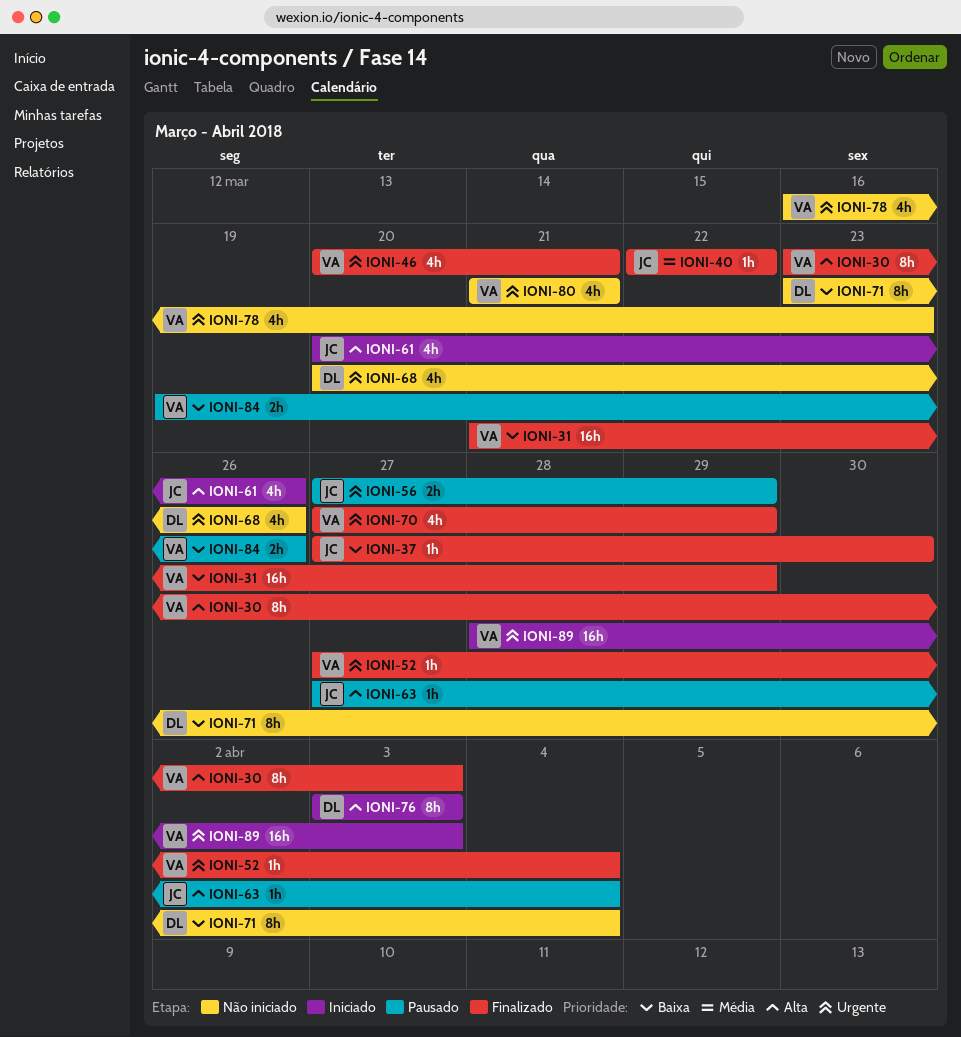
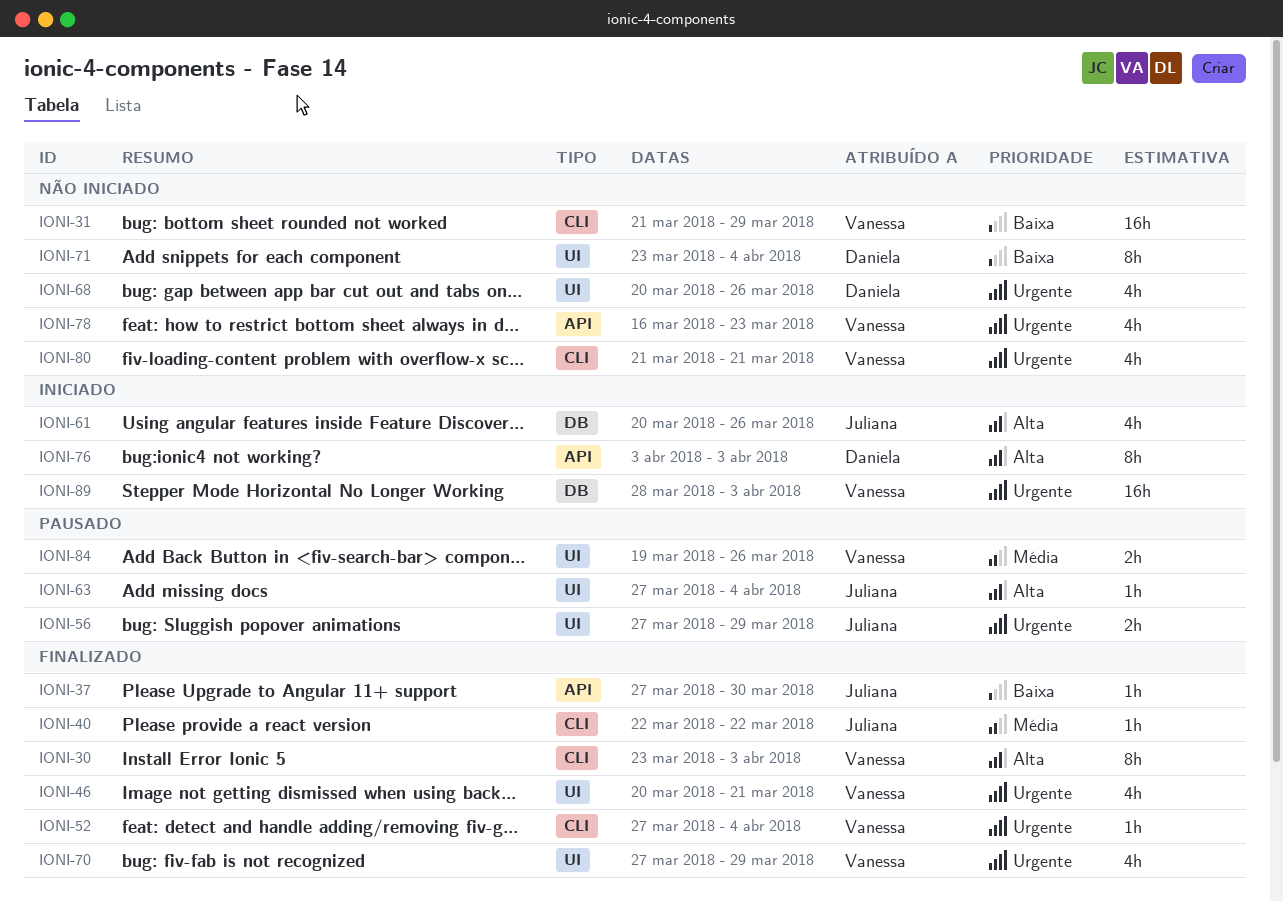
IONI-31, status: Finalizado -> Não iniciado
IONI-84, priority: Baixa -> Média

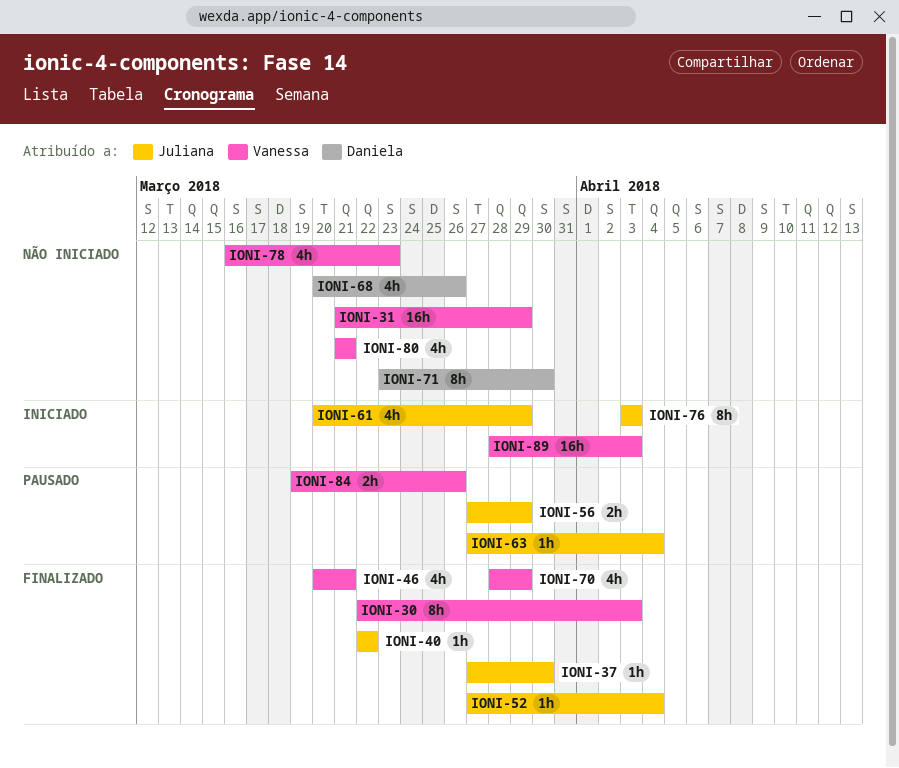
IONI-30, start: Mar 23 -> Mar 22
IONI-52, owner: Vanessa -> Juliana
IONI-61, due: Mar 26 -> Mar 29
IONI-70, start: Mar 27 -> Mar 28
IONI-71, due: Apr 4 -> Mar 30
IONI-76, owner: Daniela -> Juliana

